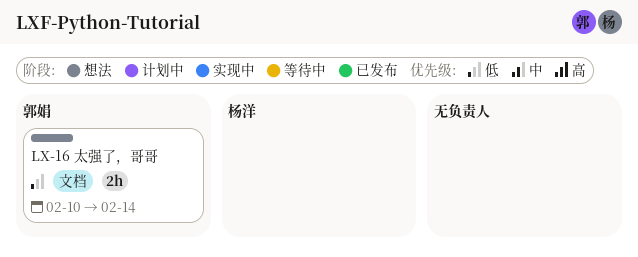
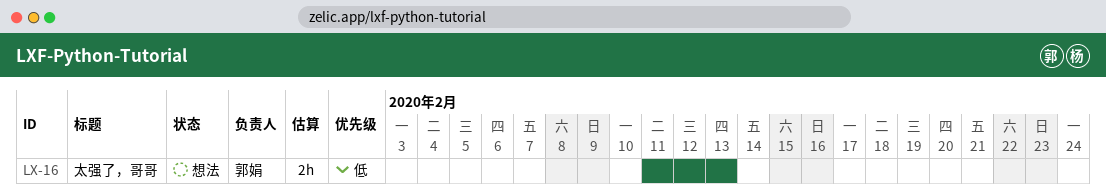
LX-16, start: Feb 10 -> Feb 11
LX-16, due: Feb 14 -> Feb 13

